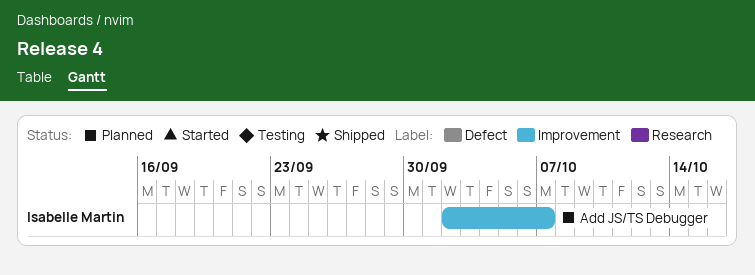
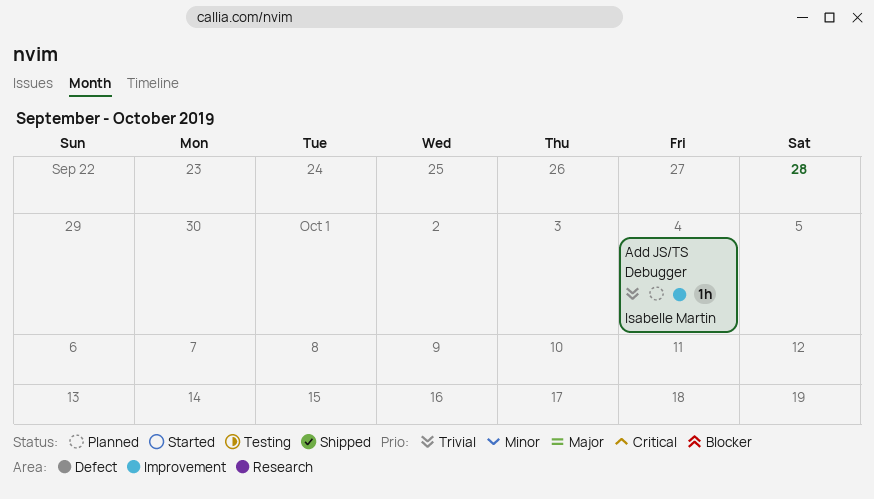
Add JS/TS Debugger, due: Oct 7 -> Oct 4

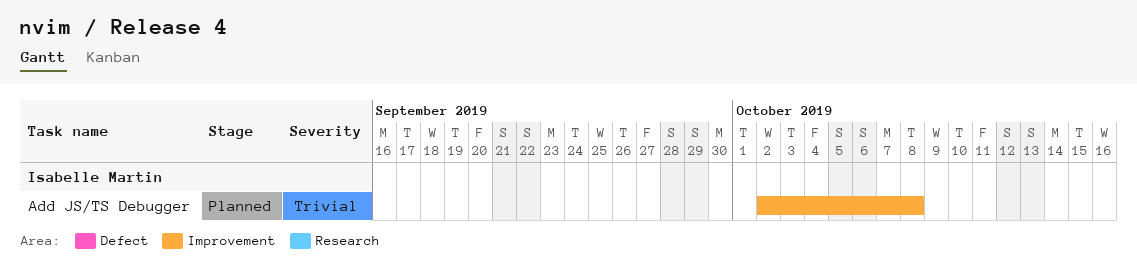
Add JS/TS Debugger, due: Oct 4 -> Oct 8

